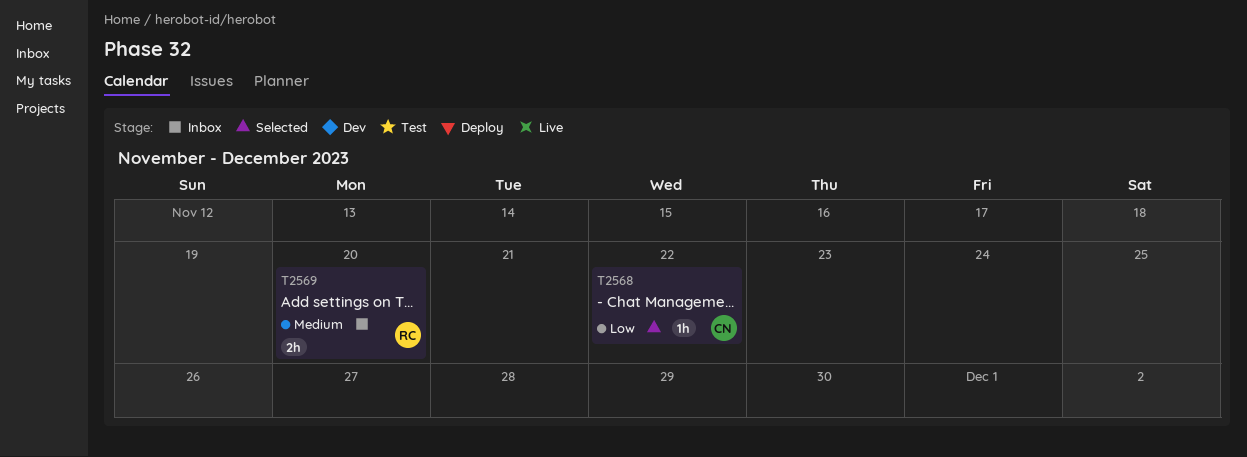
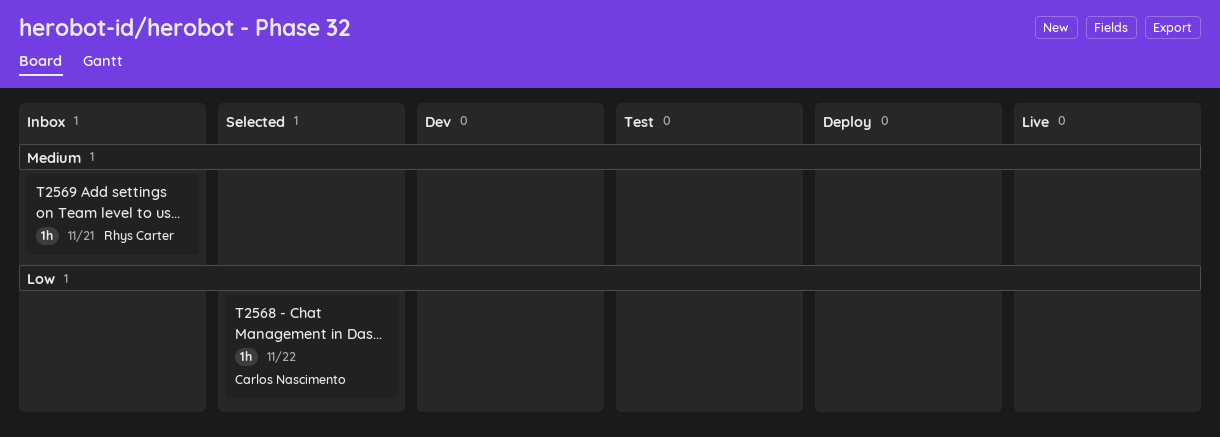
T2569, estimate: 2h -> 1h
T2569, due: Nov 20 -> Nov 21

